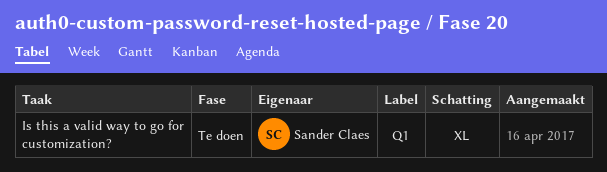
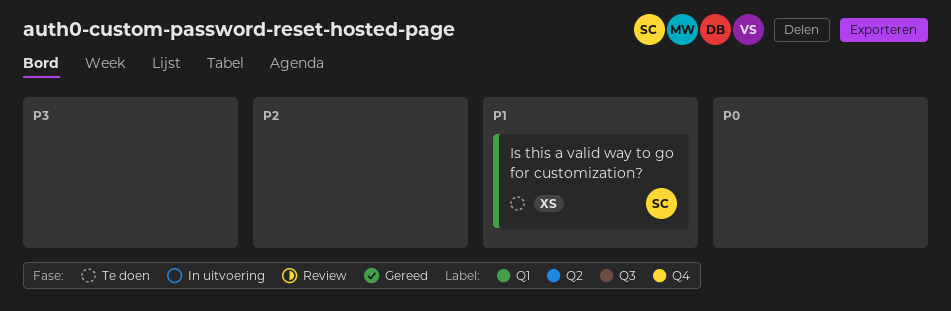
Is this a valid way to go for customization?, estimate: XL -> XS

